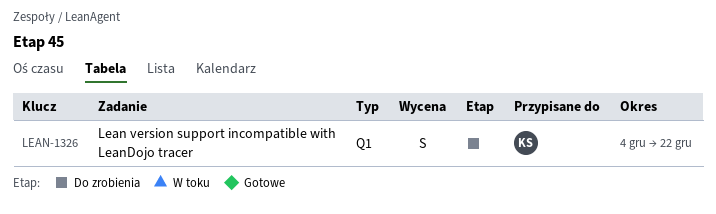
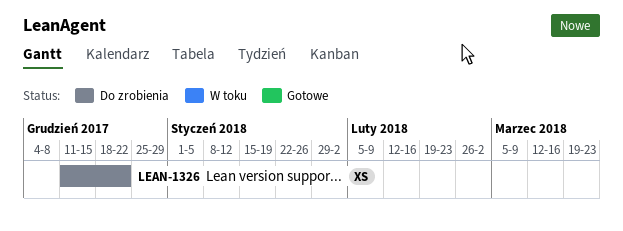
LEAN-1326, estimate: S -> XS
LEAN-1326, start: Dec 4 -> Dec 11

